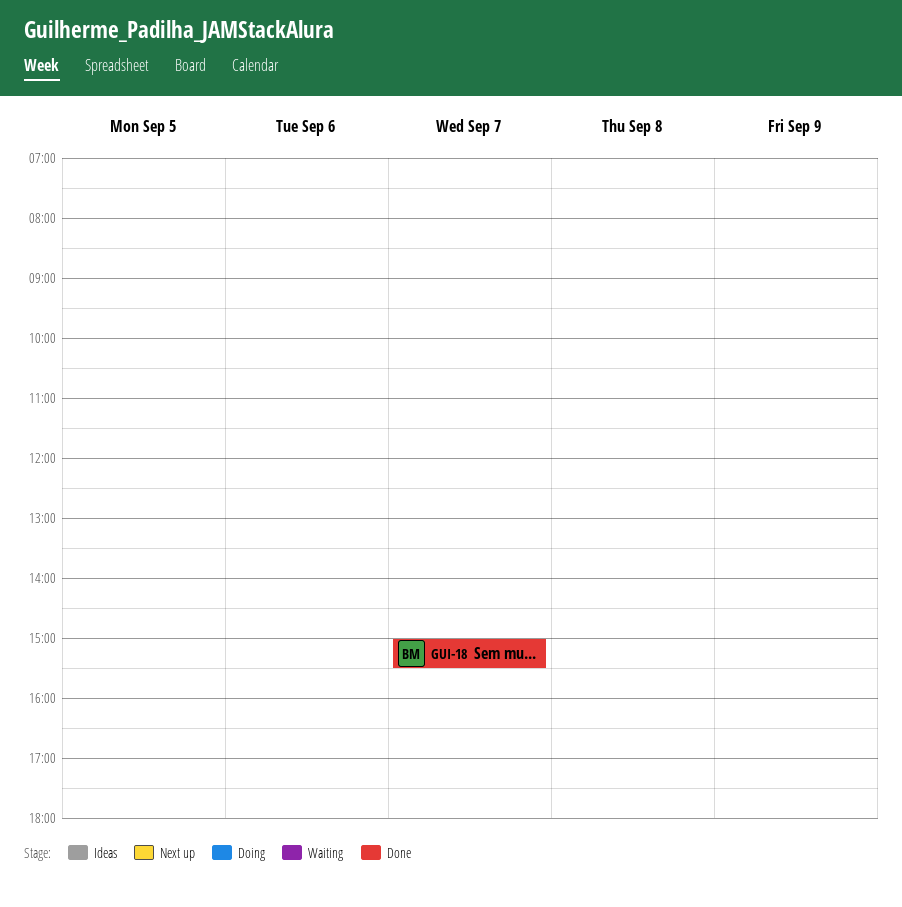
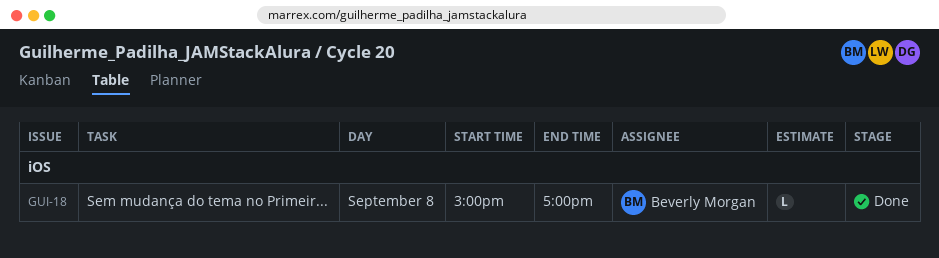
GUI-18, day: Sep 7 -> Sep 8
GUI-18, ends: 15:30 -> 17:00

